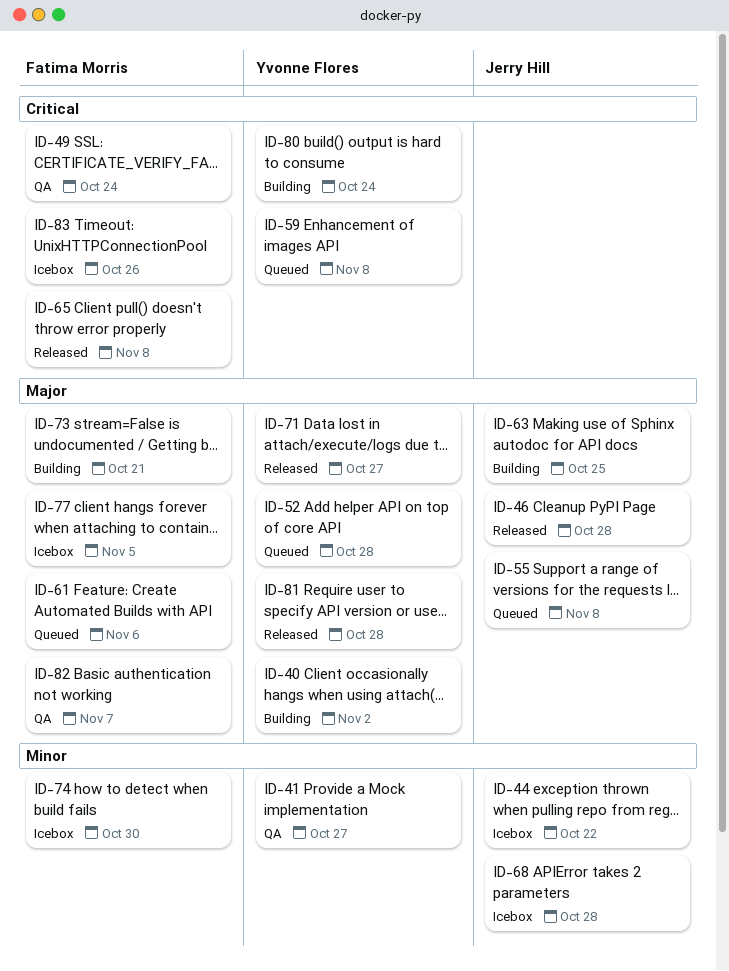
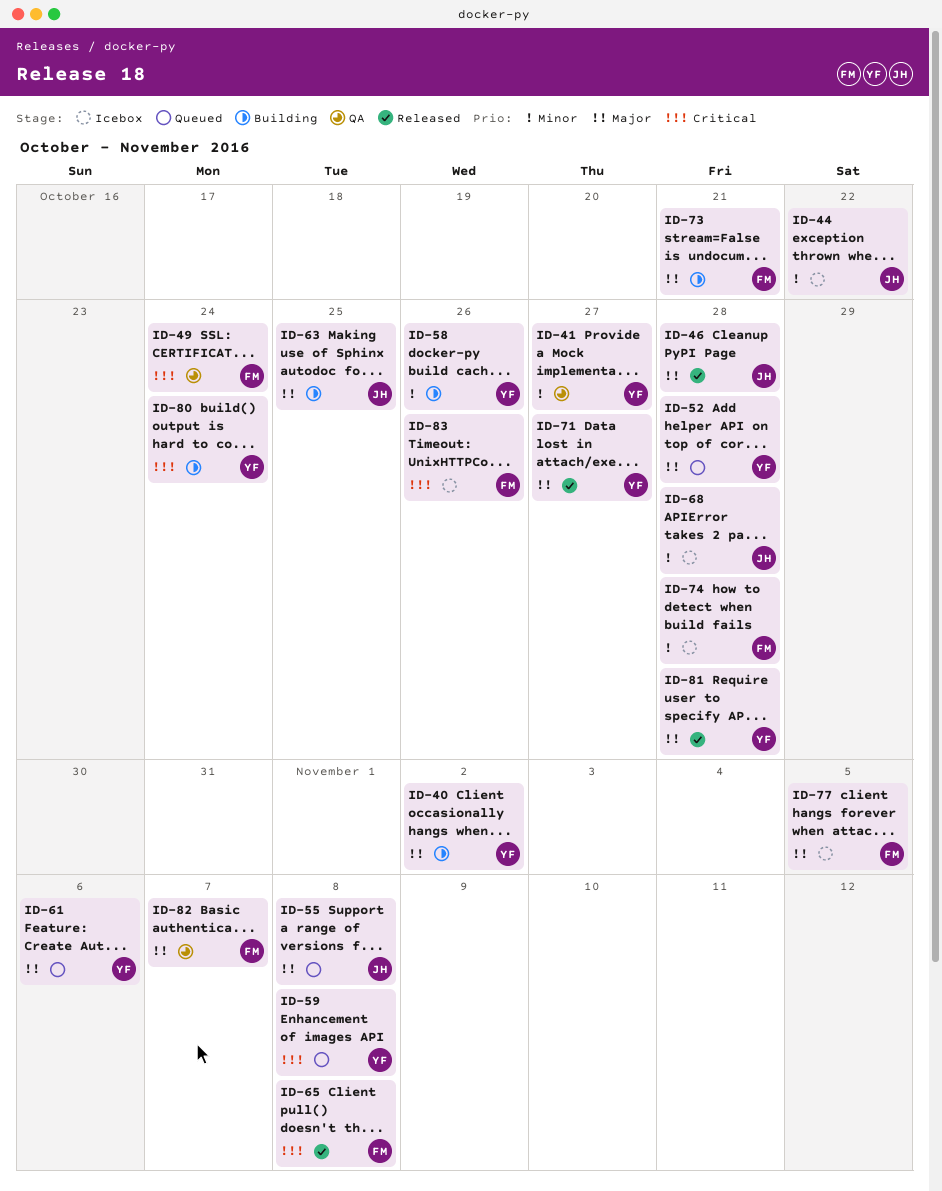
ID-58: none -> present
ID-61, owner: Fatima Morris -> Yvonne Flores
ID-74, due: Oct 30 -> Oct 28

